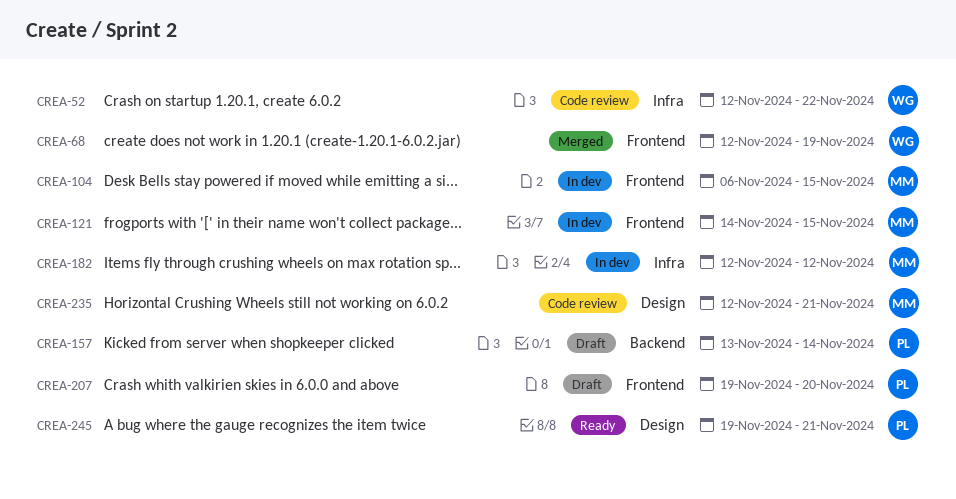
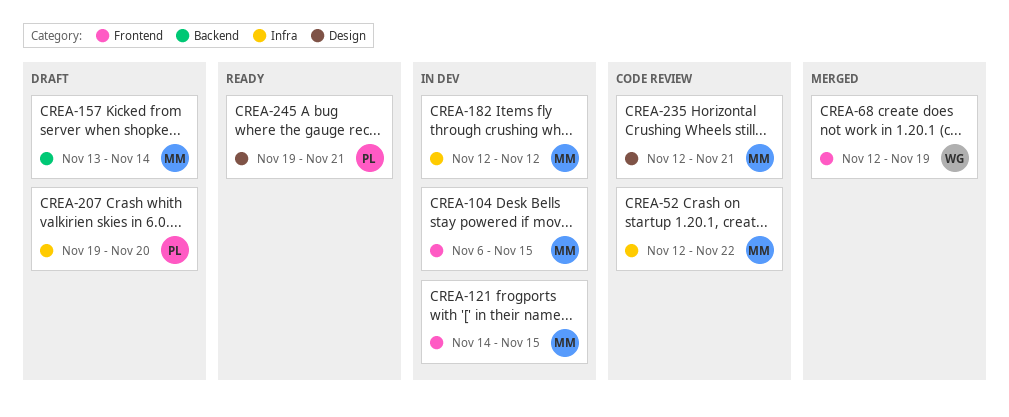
CREA-52, owner: WG -> MM
CREA-157, owner: PL -> MM
CREA-207, label: Frontend -> Infra

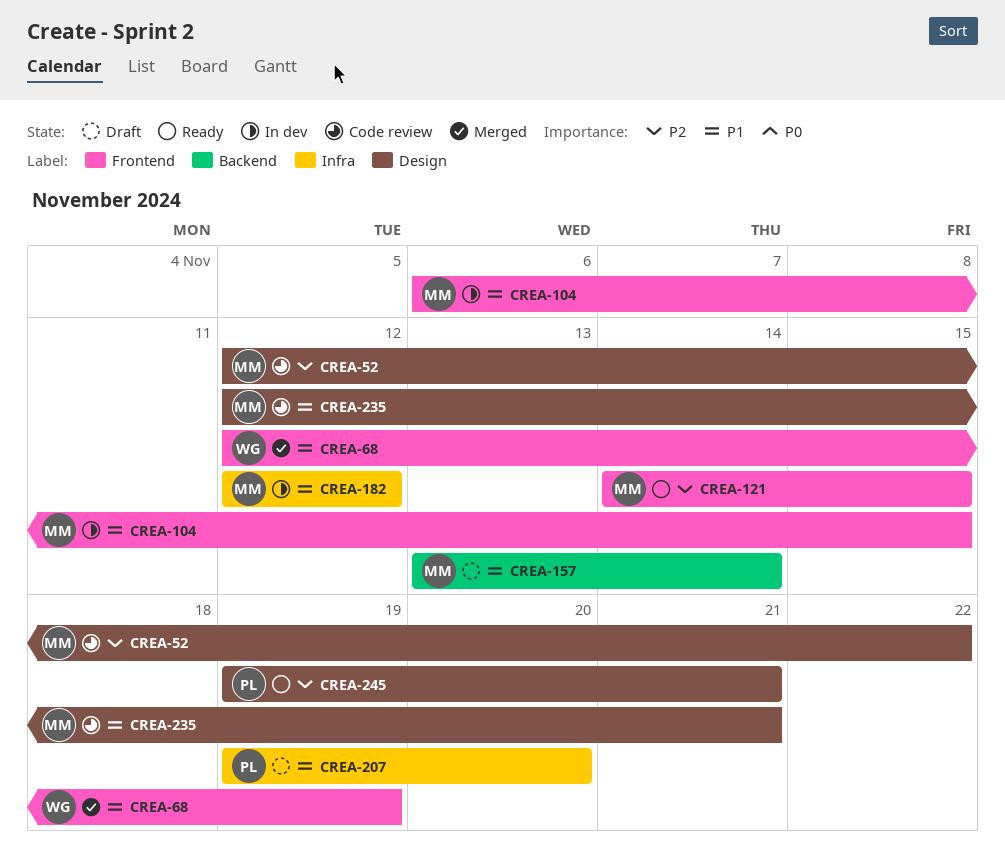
CREA-52, label: Infra -> Design
CREA-121, status: In dev -> Ready

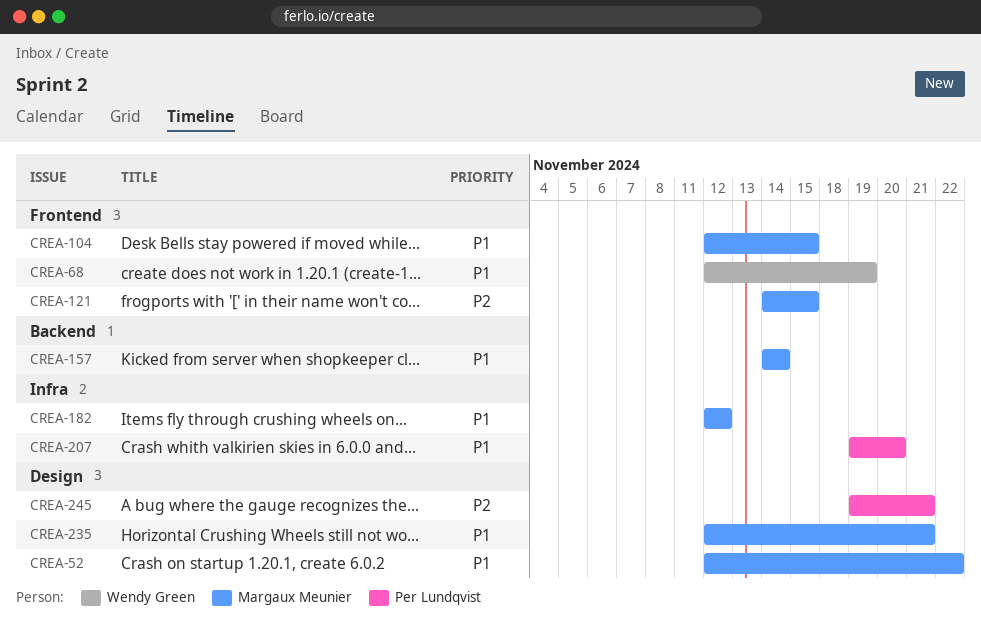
CREA-52, priority: P2 -> P1
CREA-104, start: Nov 6 -> Nov 12
CREA-157, start: Nov 13 -> Nov 14

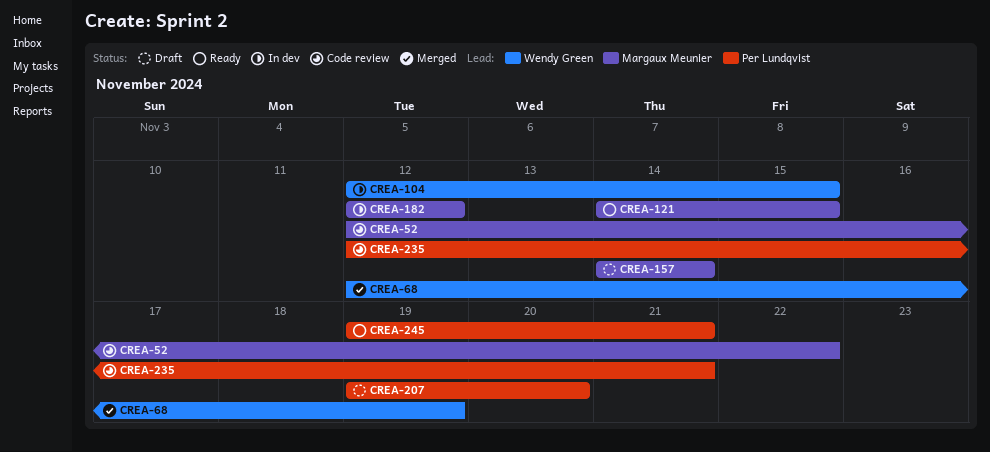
CREA-104, owner: Margaux Meunier -> Wendy Green
CREA-235, owner: Margaux Meunier -> Per Lundqvist

